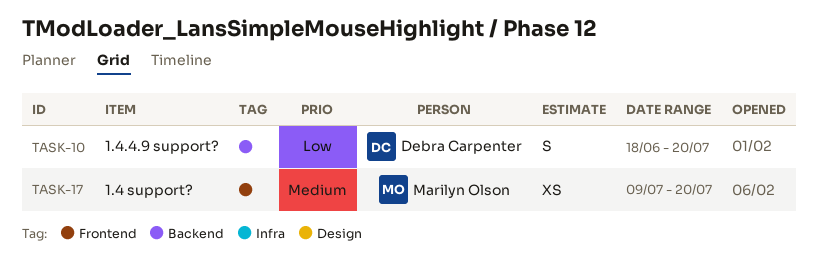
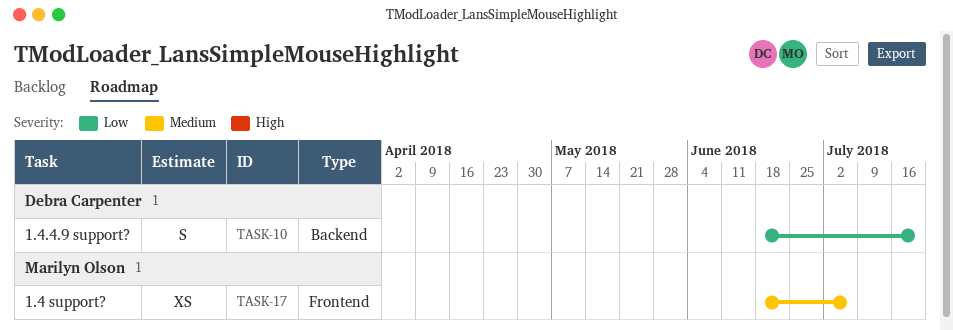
TASK-17, start: Jul 9 -> Jun 18
TASK-17, due: Jul 20 -> Jul 6

